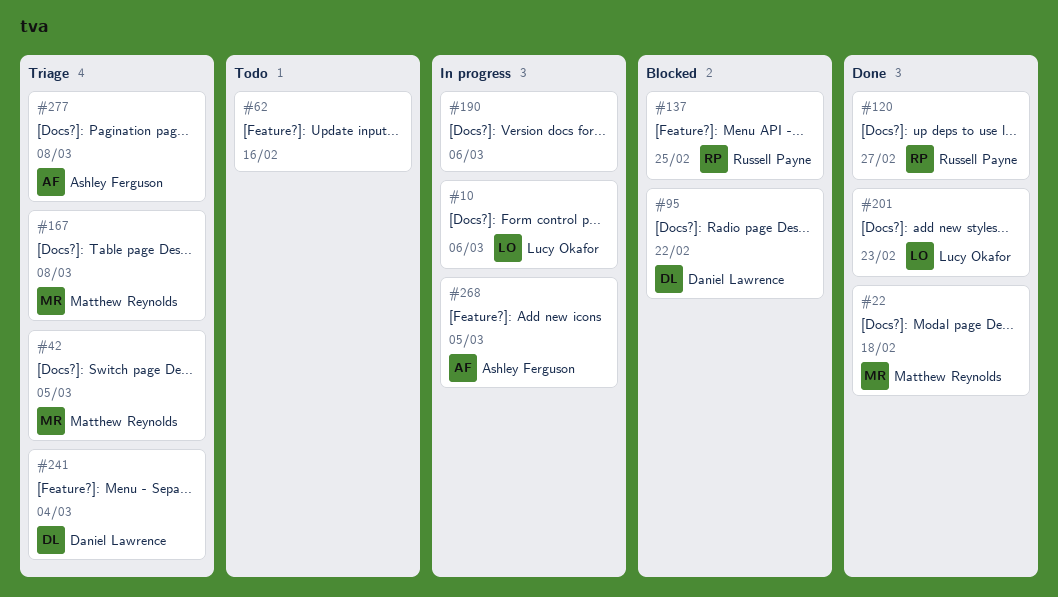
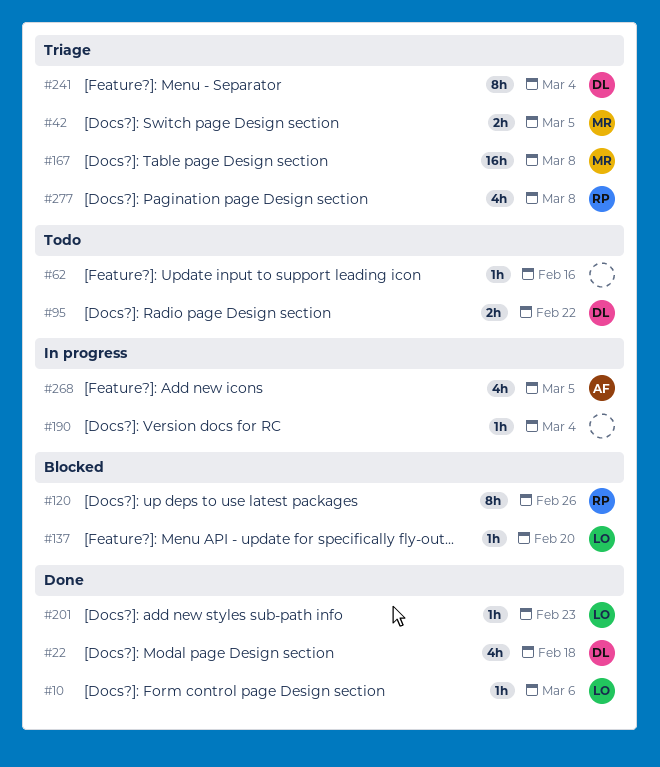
#10, status: In progress -> Done
#22, owner: Matthew Reynolds -> Daniel Lawrence
#95, status: Blocked -> Todo
#120, status: Done -> Blocked
#120, due: Feb 27 -> Feb 26
#137, owner: Russell Payne -> Lucy Okafor
#137, due: Feb 25 -> Feb 20
#190, due: Mar 6 -> Mar 4
#277, owner: Ashley Ferguson -> Russell Payne

